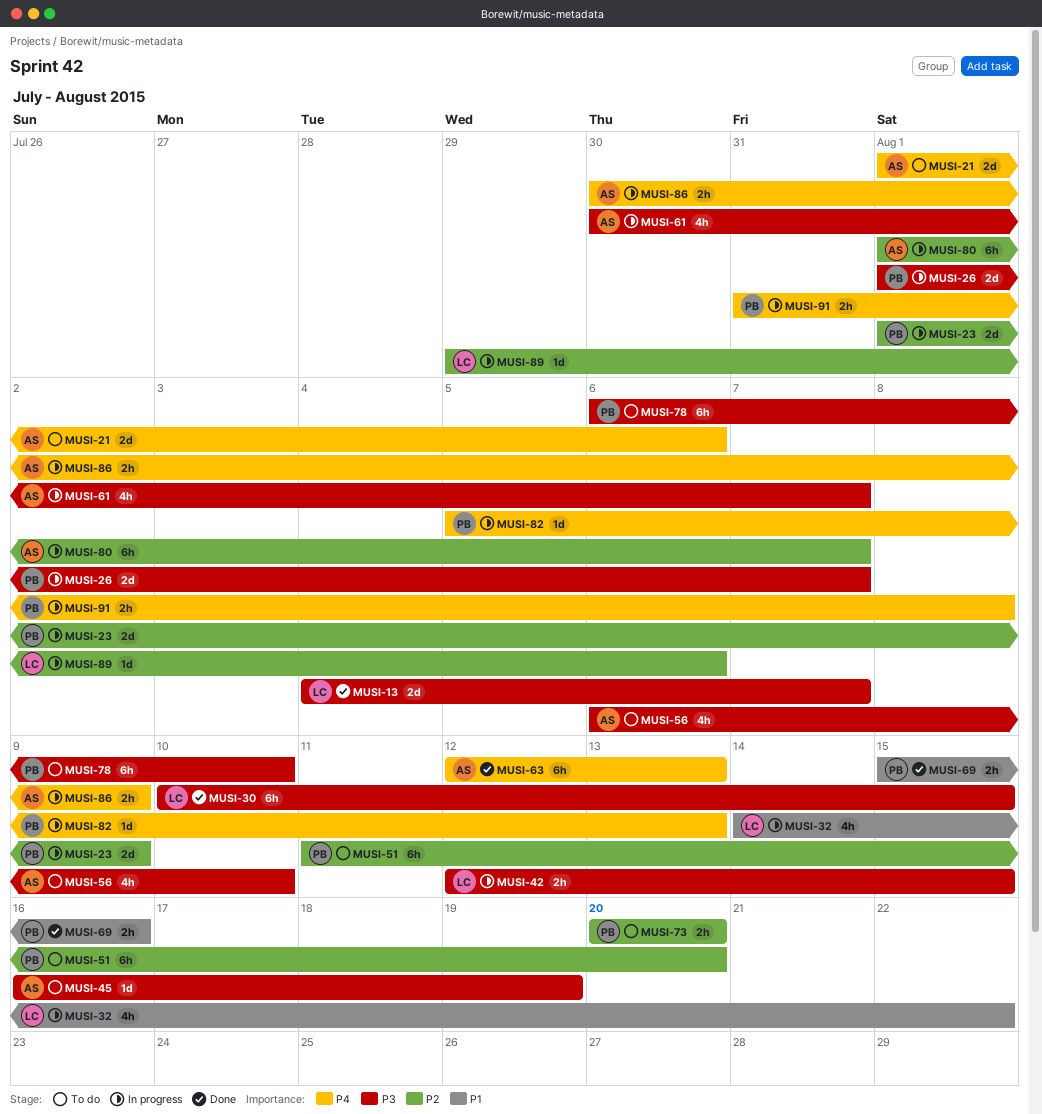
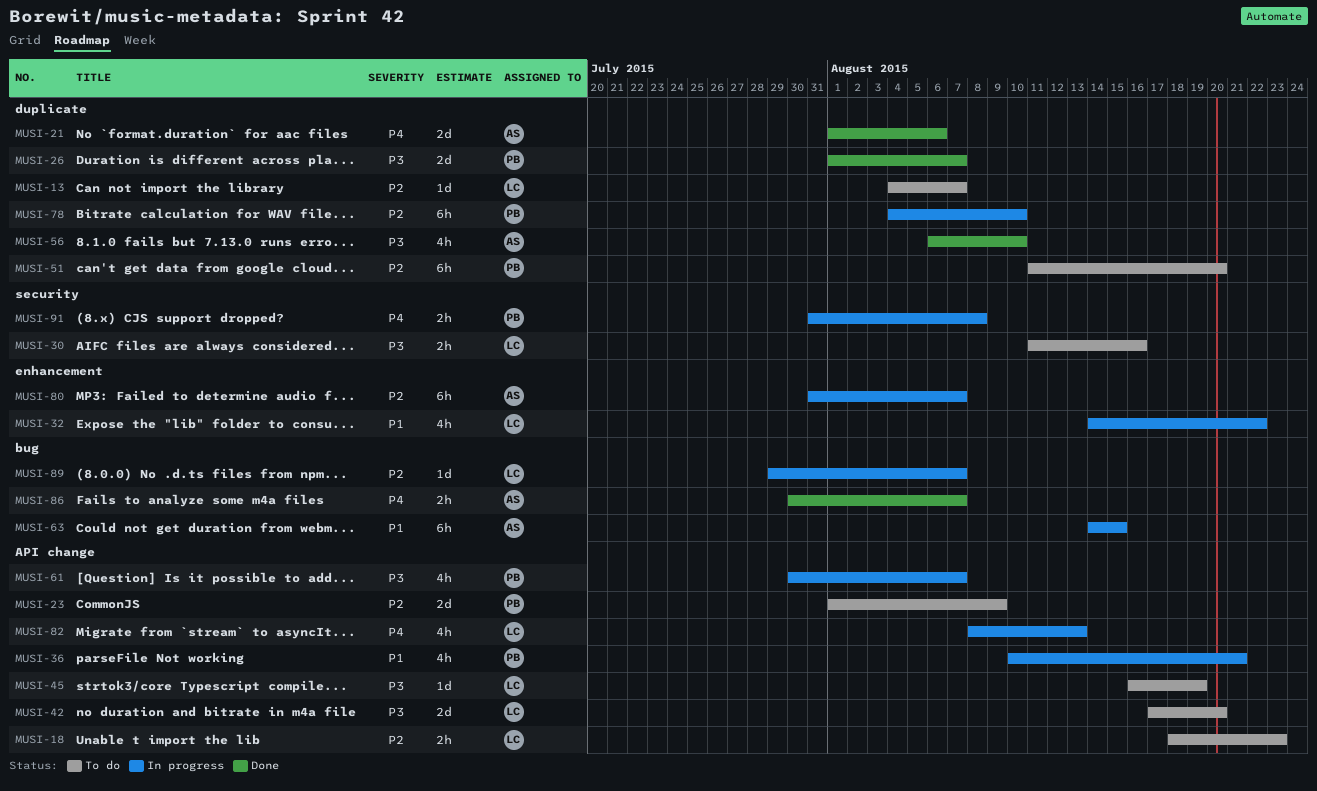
MUSI-13, status: Done -> To do
MUSI-13, priority: P3 -> P2
MUSI-13, estimate: 2d -> 1d
MUSI-18: none -> present
MUSI-21, status: To do -> Done
MUSI-23, status: In progress -> To do
MUSI-26, status: In progress -> Done
MUSI-30, status: Done -> To do
MUSI-30, estimate: 6h -> 2h
MUSI-30, start: Aug 10 -> Aug 11
MUSI-30, due: Aug 15 -> Aug 16
MUSI-36: none -> present
MUSI-42, status: In progress -> To do
MUSI-42, estimate: 2h -> 2d
MUSI-42, start: Aug 12 -> Aug 17
MUSI-42, due: Aug 15 -> Aug 20
MUSI-45, owner: AS -> LC
MUSI-56, status: To do -> Done
MUSI-61, owner: AS -> PB
MUSI-63, status: Done -> In progress
MUSI-63, priority: P4 -> P1
MUSI-63, start: Aug 12 -> Aug 14
MUSI-63, due: Aug 13 -> Aug 15
MUSI-69: present -> none
MUSI-73: present -> none
MUSI-78, status: To do -> In progress
MUSI-78, priority: P3 -> P2
MUSI-78, start: Aug 6 -> Aug 4
MUSI-80, start: Aug 1 -> Jul 31
MUSI-82, owner: PB -> LC
MUSI-82, estimate: 1d -> 4h
MUSI-82, start: Aug 5 -> Aug 8
MUSI-86, status: In progress -> Done
MUSI-86, due: Aug 9 -> Aug 7
MUSI-89, due: Aug 6 -> Aug 7

